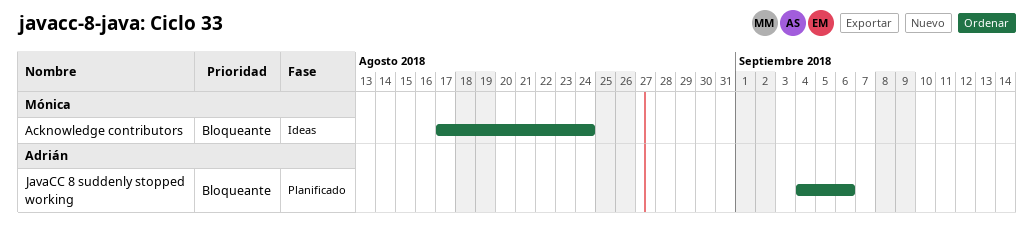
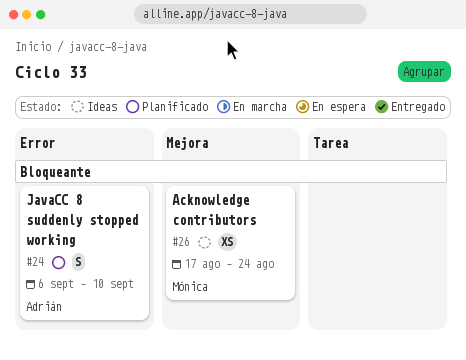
JavaCC 8 suddenly stopped working, start: Sep 4 -> Sep 6
JavaCC 8 suddenly stopped working, due: Sep 6 -> Sep 10

